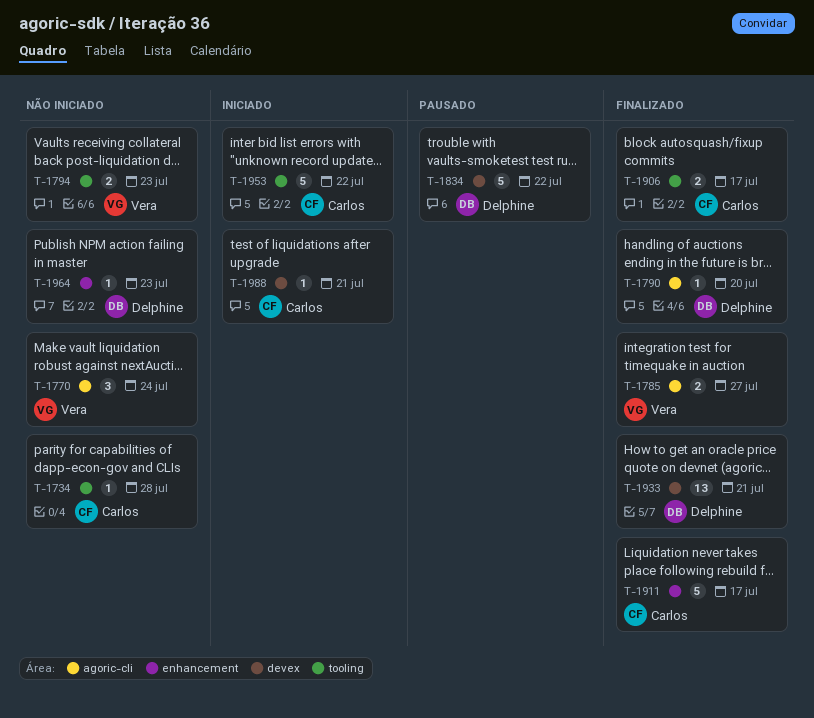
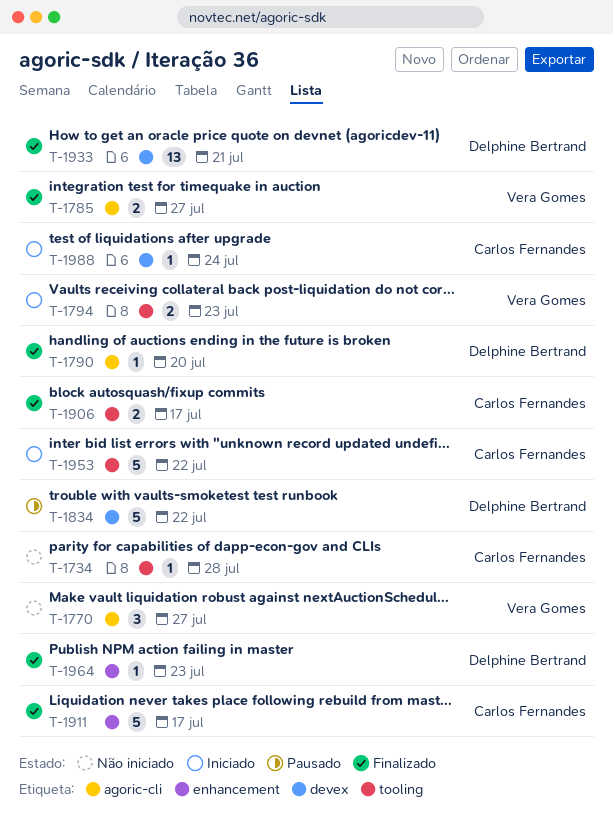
T-1770, due: Jul 24 -> Jul 27
T-1794, status: Não iniciado -> Iniciado
T-1964, status: Não iniciado -> Finalizado
T-1988, due: Jul 21 -> Jul 24

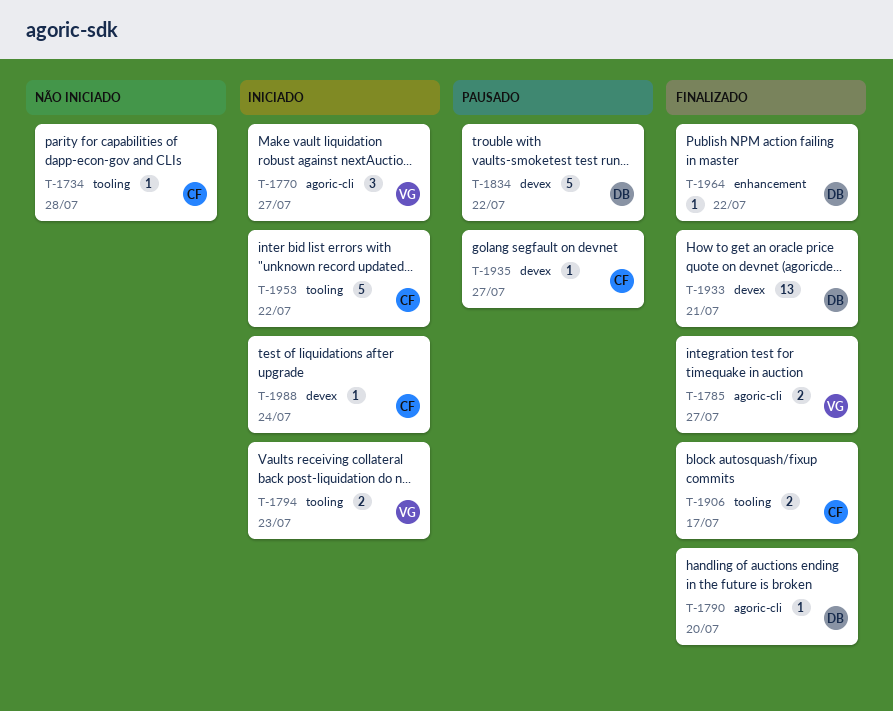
T-1770, status: Não iniciado -> Iniciado
T-1911: present -> none
T-1935: none -> present
T-1964, due: Jul 23 -> Jul 22

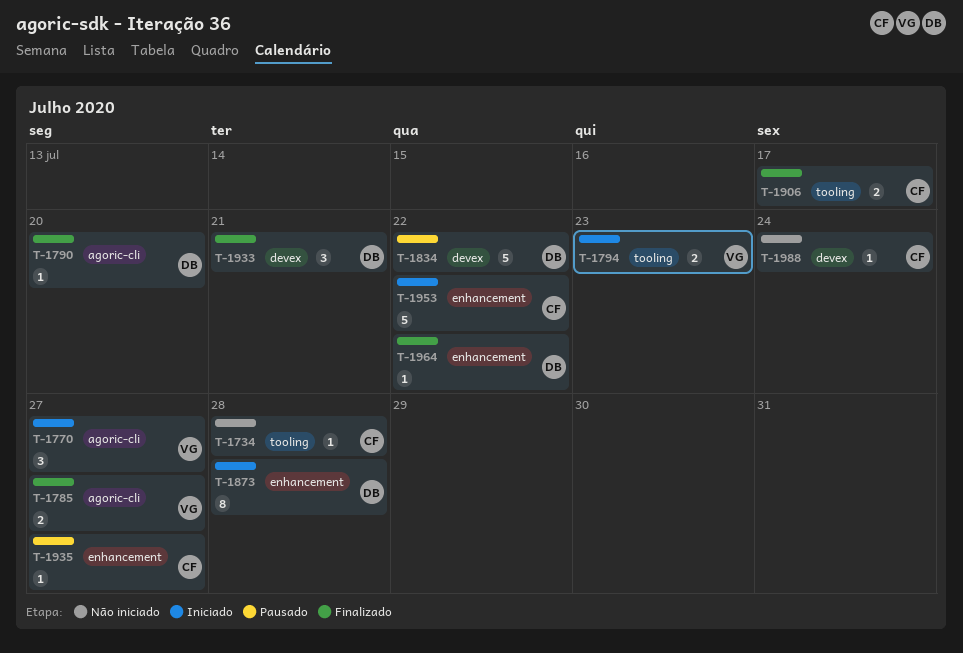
T-1873: none -> present
T-1933, estimate: 13 -> 3
T-1935, label: devex -> enhancement
T-1953, label: tooling -> enhancement
T-1988, status: Iniciado -> Não iniciado

